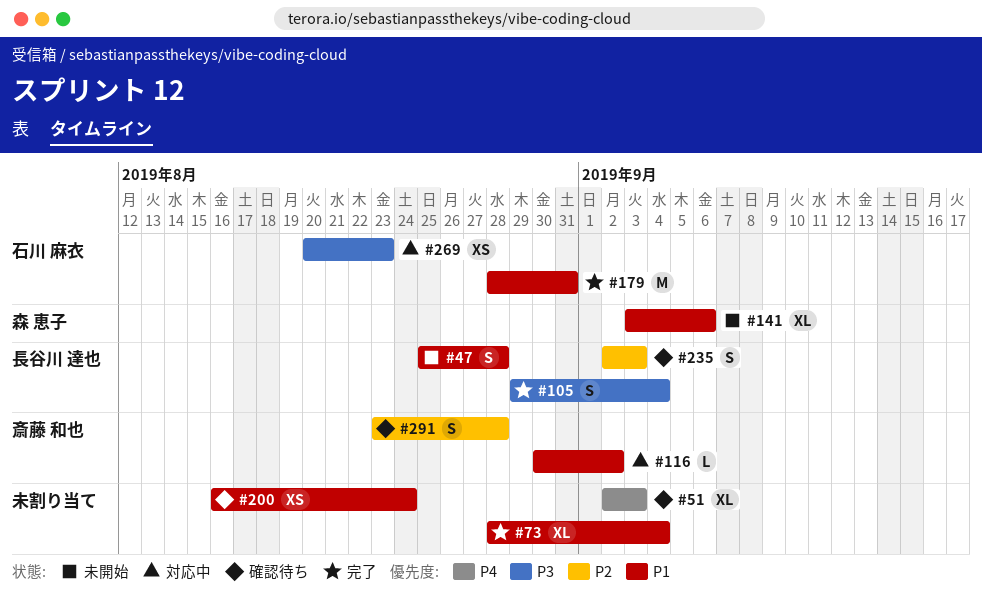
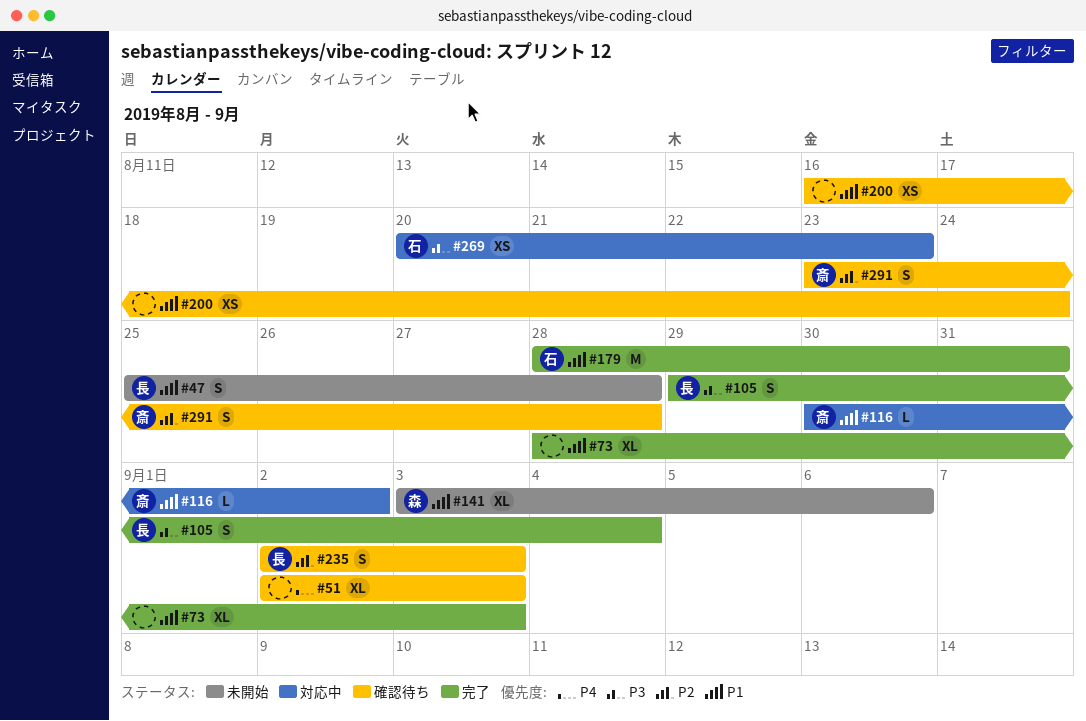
#73, due: Sep 4 -> Sep 3

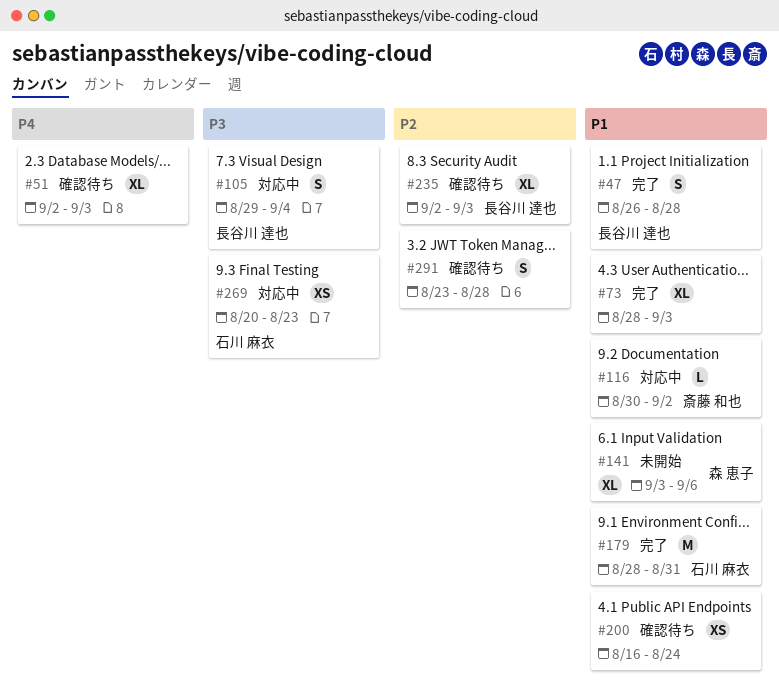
#47, status: 未開始 -> 完了
#47, start: Aug 25 -> Aug 26
#105, status: 完了 -> 対応中
#235, estimate: S -> XL
#291, owner: 斎藤 和也 -> none

